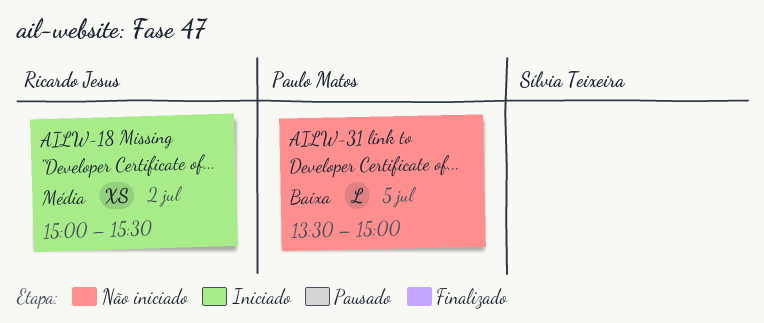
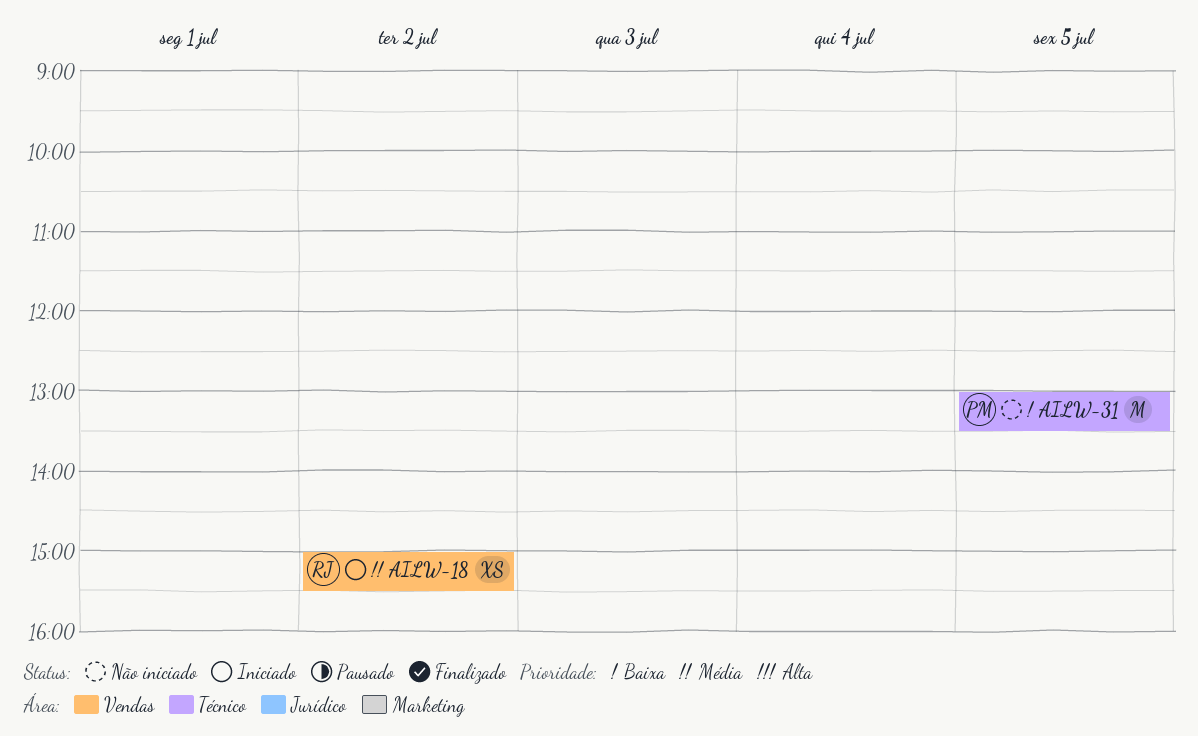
AILW-31, estimate: L -> M
AILW-31, begins: 13:30 -> 13:00
AILW-31, ends: 15:00 -> 13:30

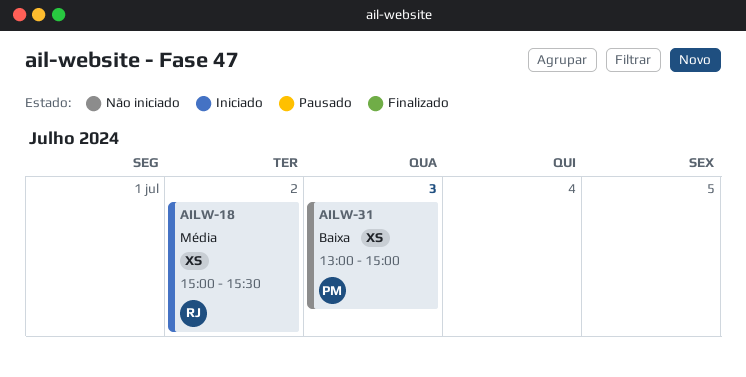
AILW-31, estimate: M -> XS
AILW-31, day: Jul 5 -> Jul 3
AILW-31, ends: 13:30 -> 15:00

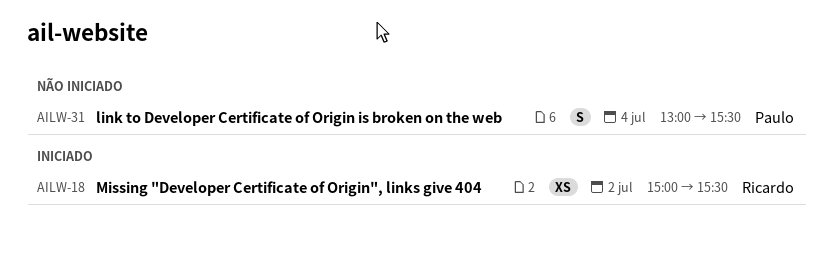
AILW-31, estimate: XS -> S
AILW-31, day: Jul 3 -> Jul 4
AILW-31, ends: 15:00 -> 15:30

